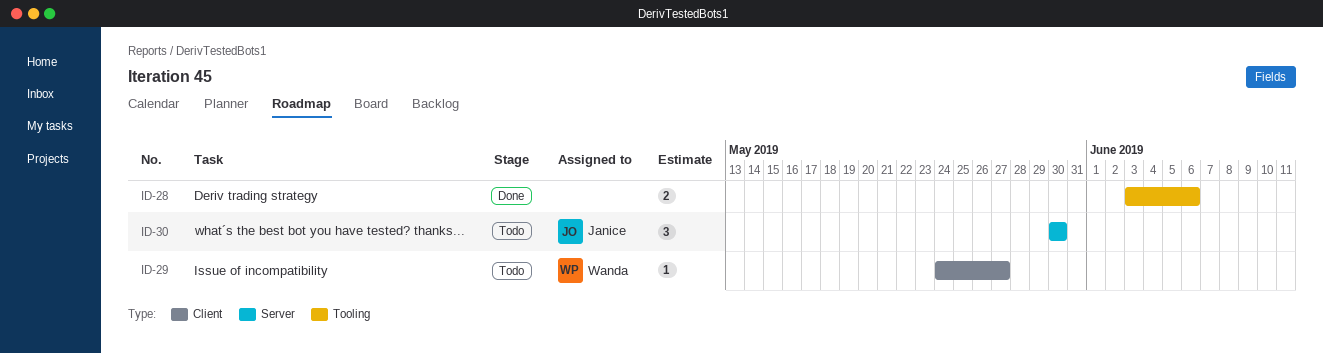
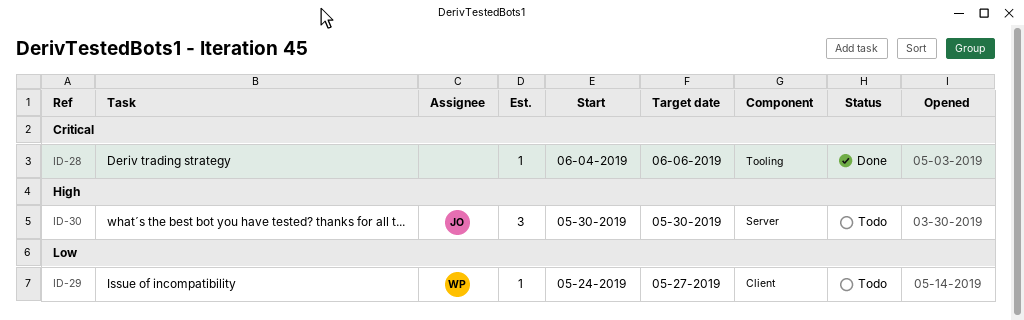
ID-28, estimate: 2 -> 1
ID-28, start: Jun 3 -> Jun 4

